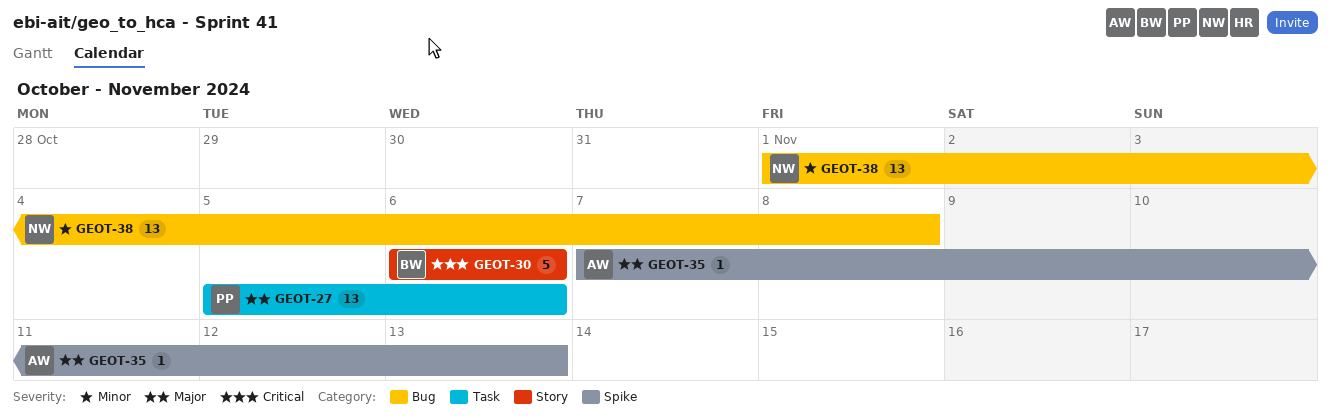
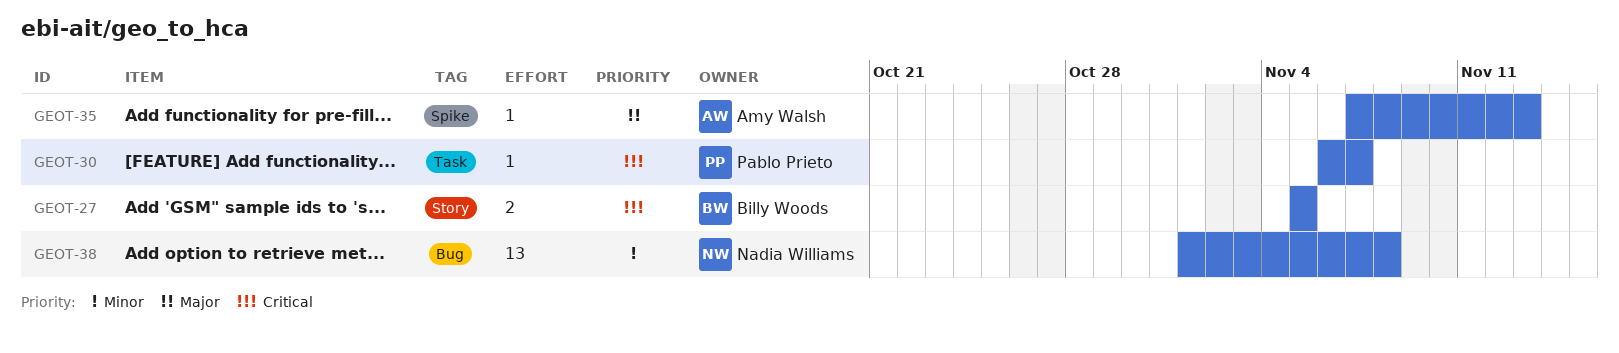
GEOT-27, owner: Pablo Prieto -> Billy Woods
GEOT-27, priority: Major -> Critical
GEOT-27, label: Task -> Story
GEOT-27, estimate: 13 -> 2
GEOT-27, due: Nov 6 -> Nov 5
GEOT-30, owner: Billy Woods -> Pablo Prieto
GEOT-30, label: Story -> Task
GEOT-30, estimate: 5 -> 1
GEOT-30, due: Nov 6 -> Nov 7

